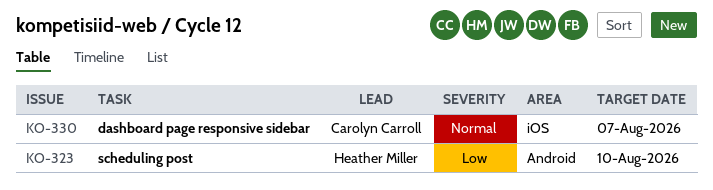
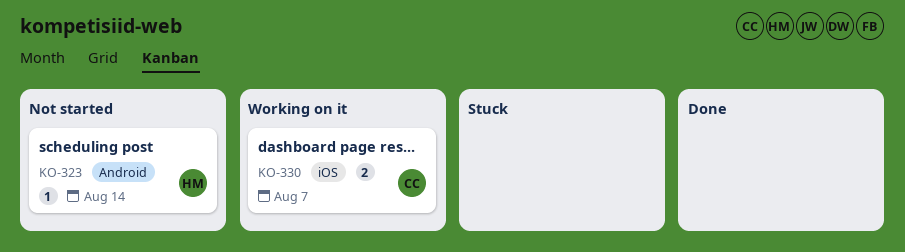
KO-323, due: Aug 10 -> Aug 14

